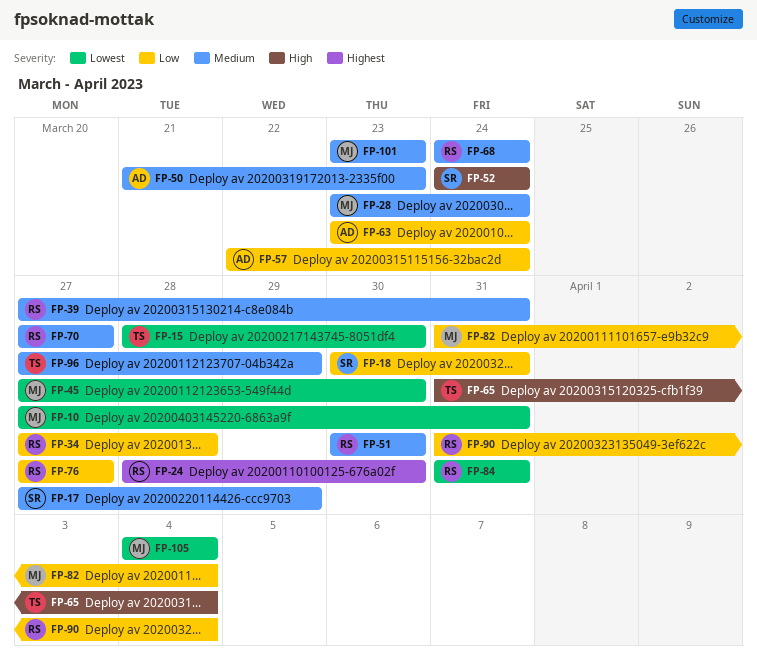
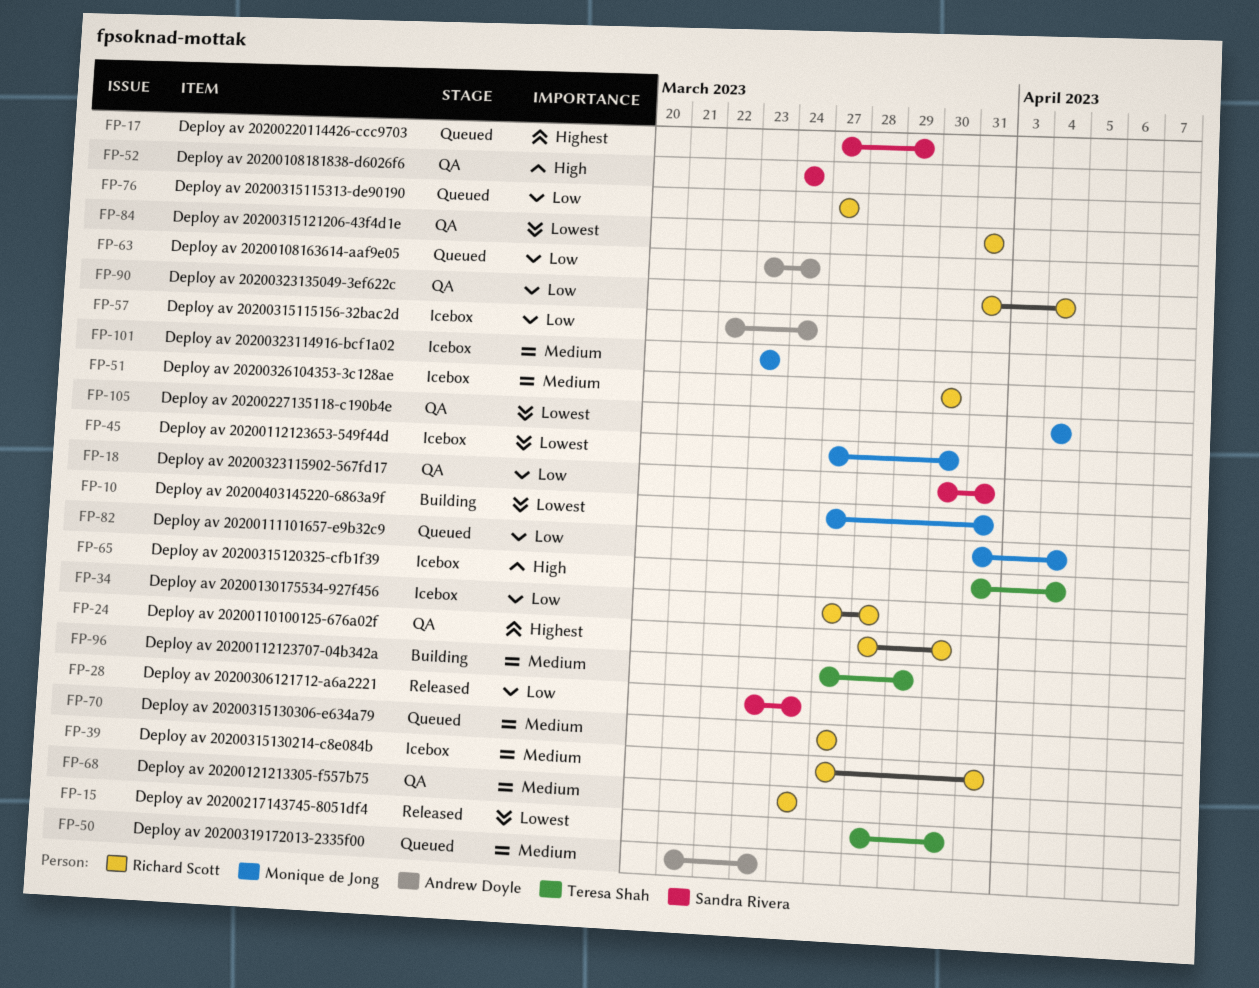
FP-17, priority: Medium -> Highest
FP-28, owner: Monique de Jong -> Sandra Rivera
FP-28, priority: Medium -> Low

